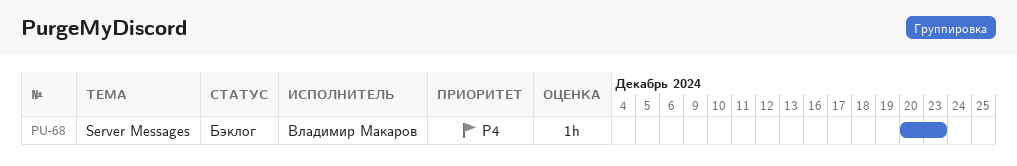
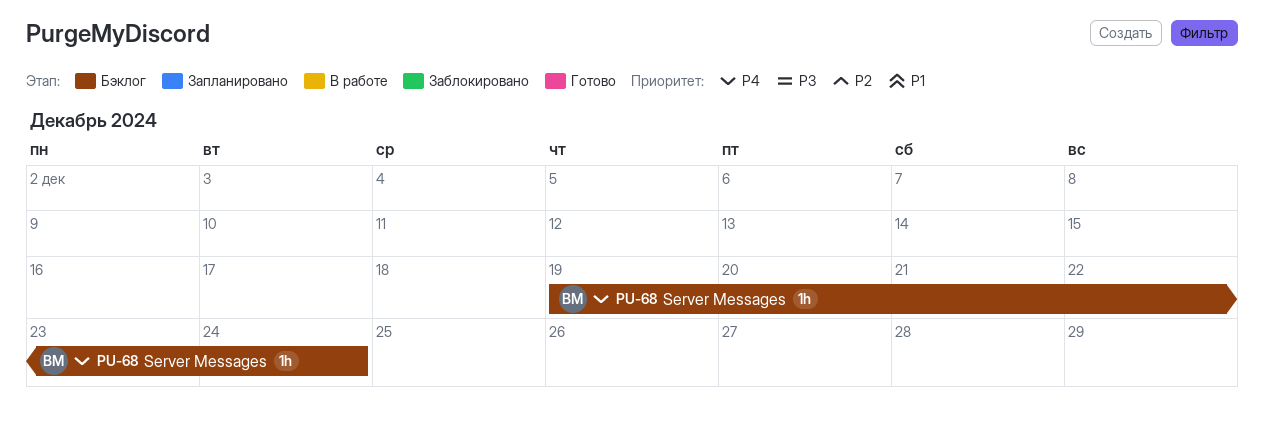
PU-68, start: Dec 20 -> Dec 19
PU-68, due: Dec 23 -> Dec 24

